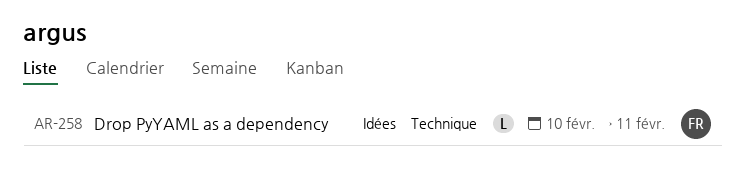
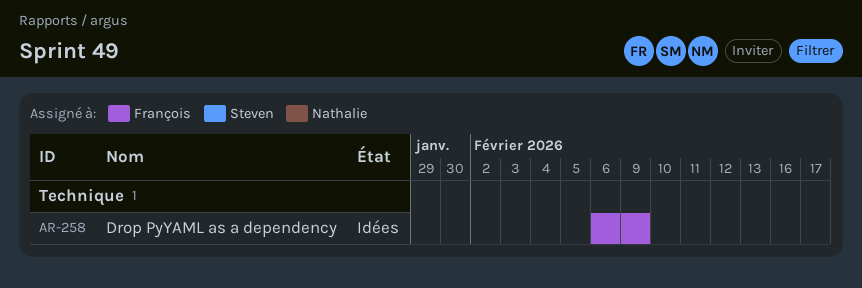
AR-258, start: Feb 10 -> Feb 6
AR-258, due: Feb 11 -> Feb 9

